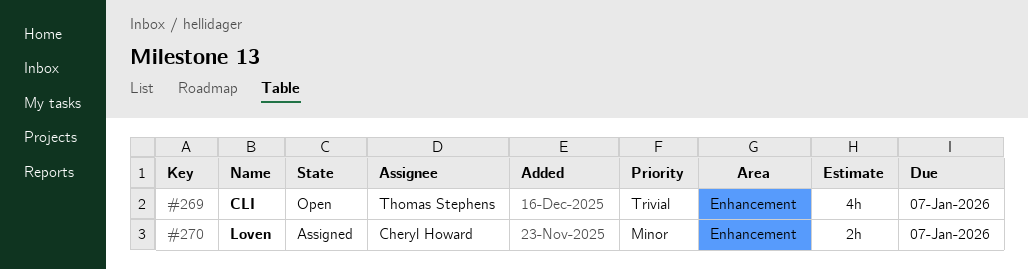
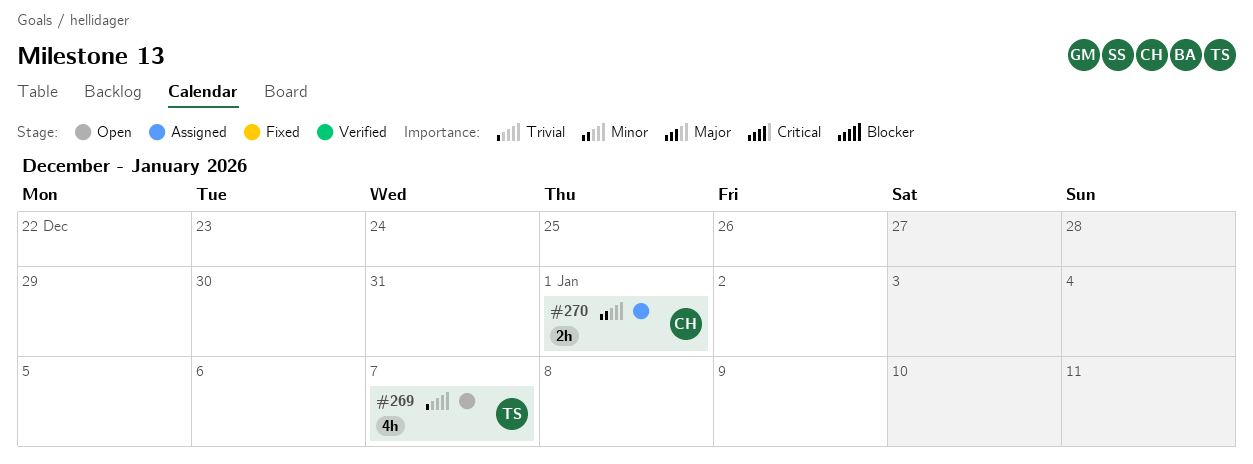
#270, due: Jan 7 -> Jan 1

